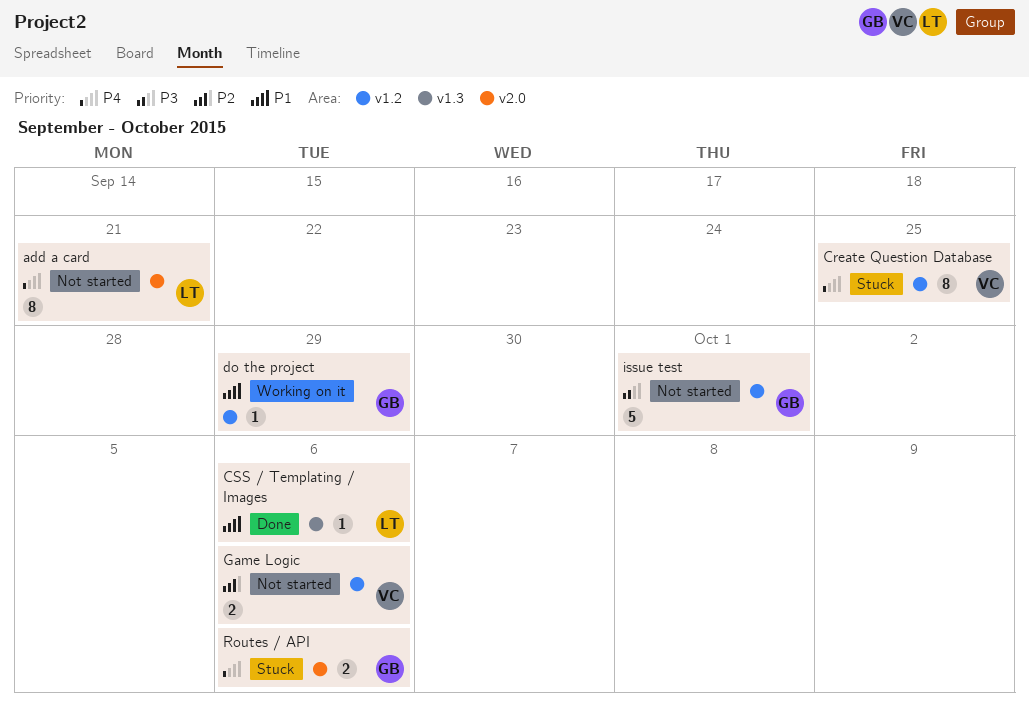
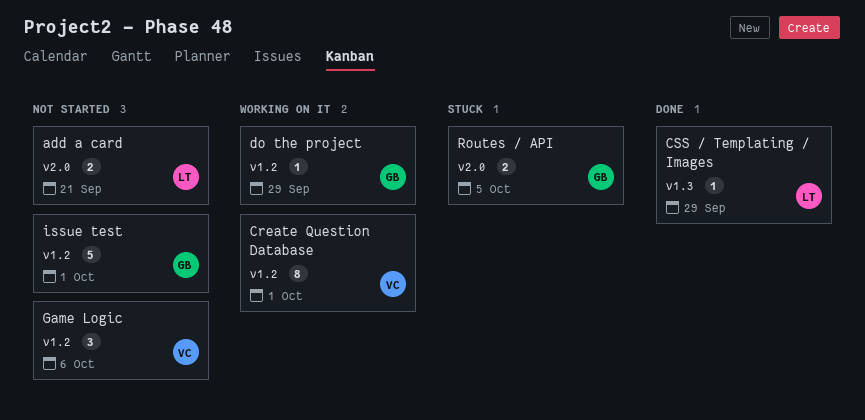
add a card, estimate: 8 -> 2
Create Question Database, status: Stuck -> Working on it
Create Question Database, due: Sep 25 -> Oct 1
CSS / Templating / Images, due: Oct 6 -> Sep 29
Game Logic, estimate: 2 -> 3
Routes / API, due: Oct 6 -> Oct 5

